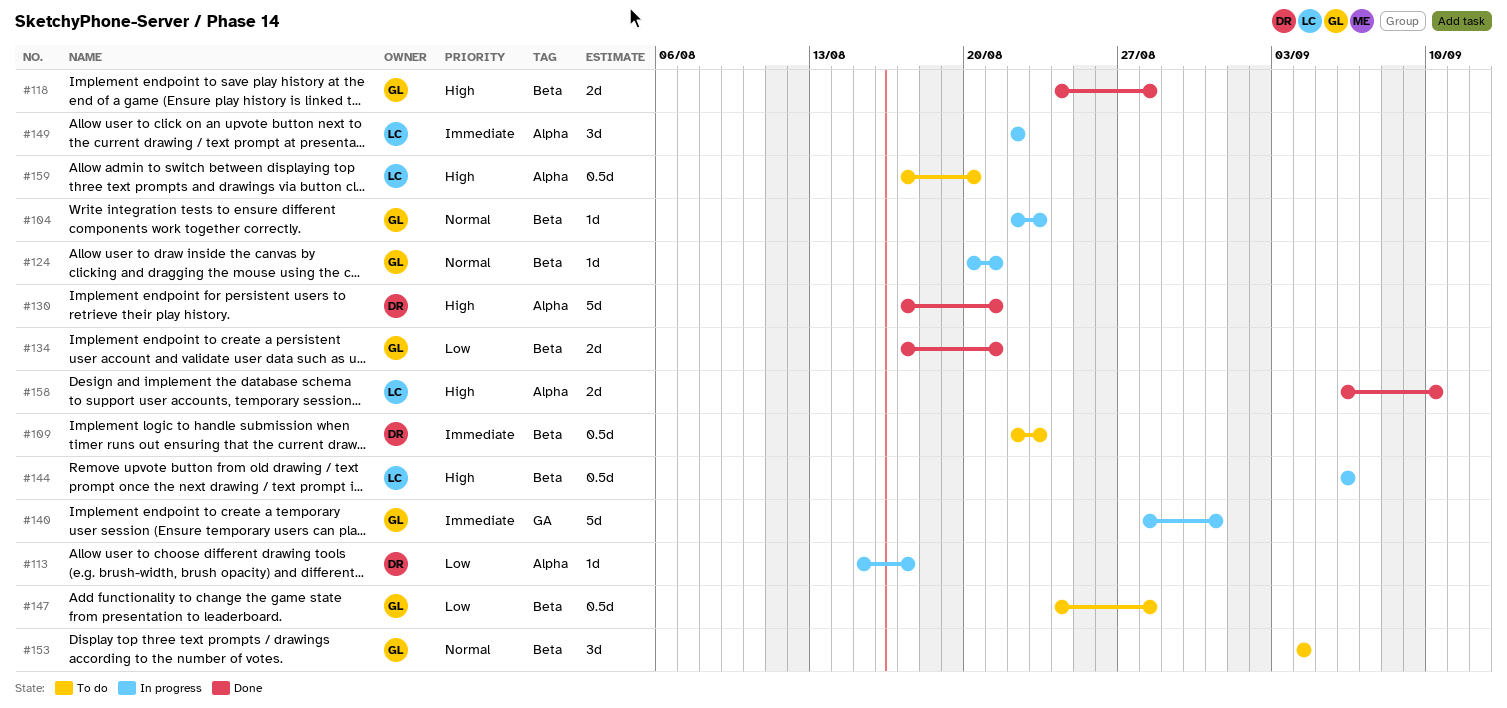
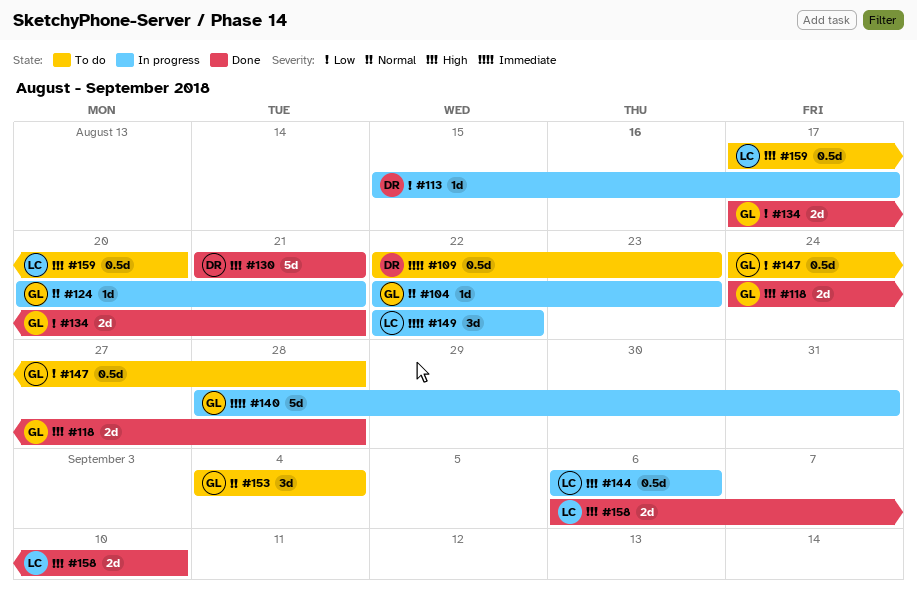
#130, start: Aug 17 -> Aug 21

